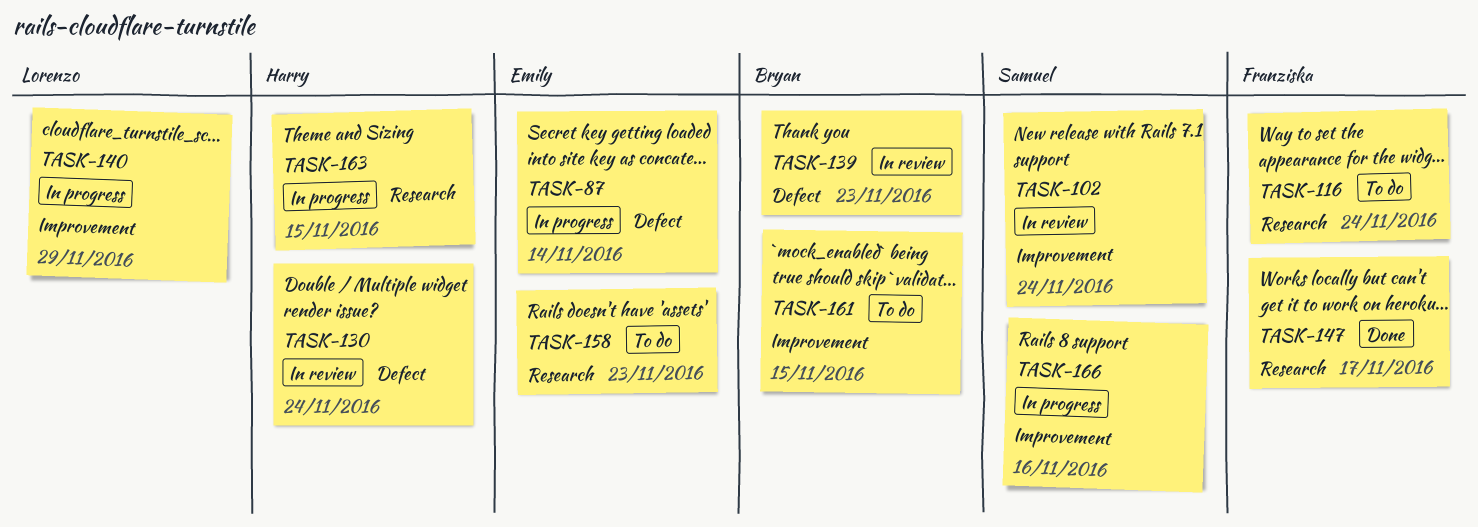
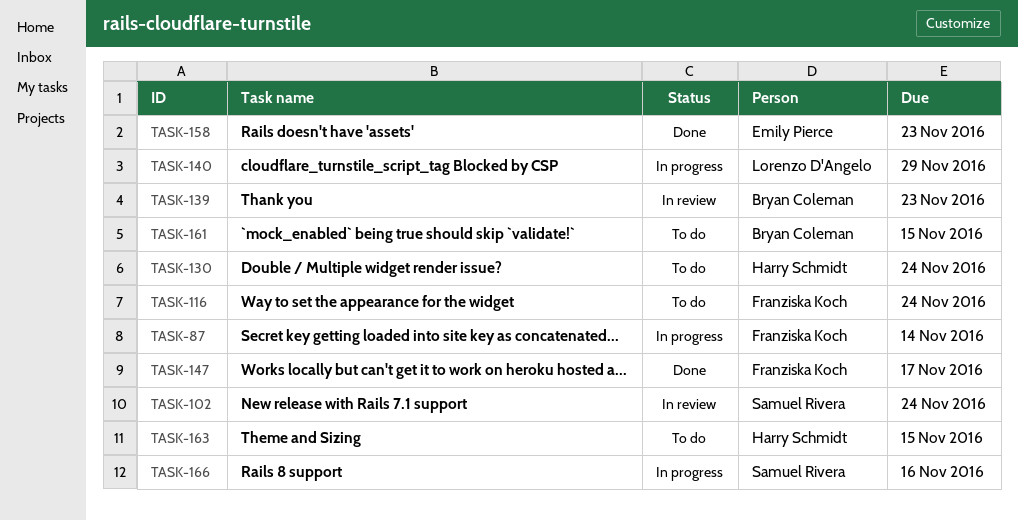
TASK-87, owner: Emily Pierce -> Franziska Koch
TASK-130, status: In review -> To do
TASK-158, status: To do -> Done
TASK-163, status: In progress -> To do

